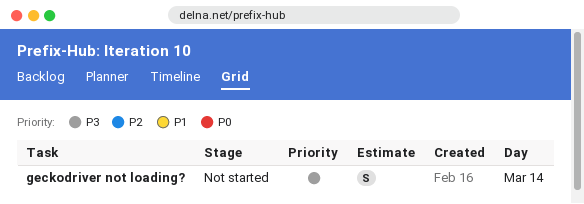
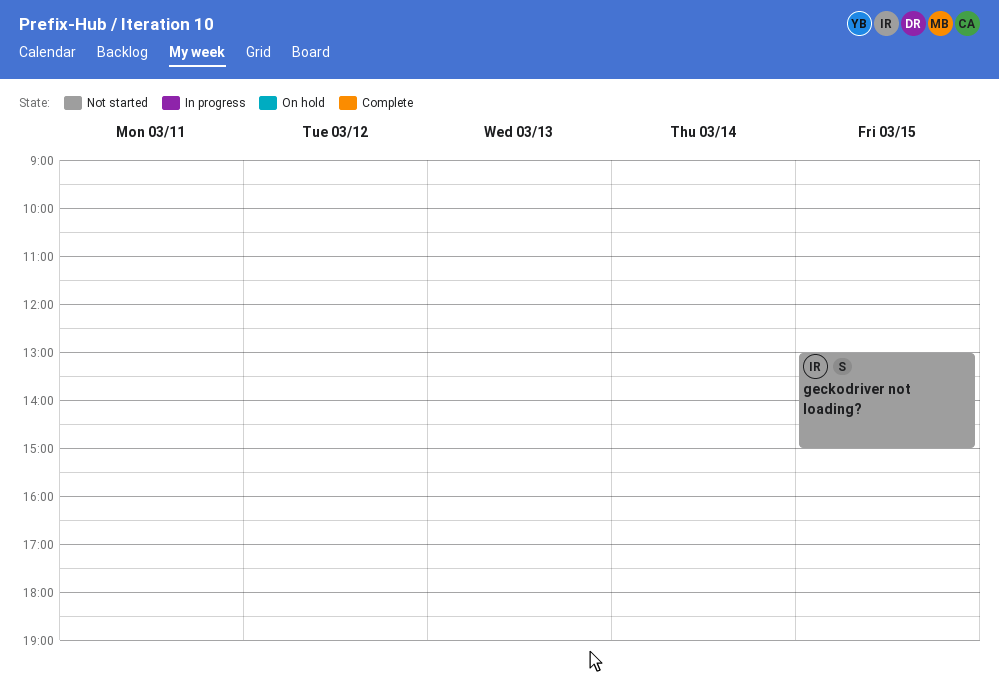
geckodriver not loading?, day: Mar 14 -> Mar 15

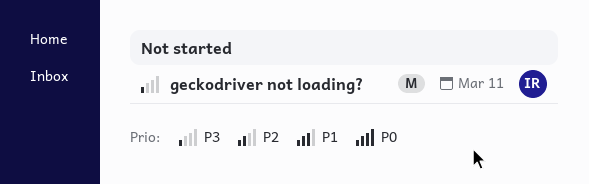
geckodriver not loading?, estimate: S -> M
geckodriver not loading?, day: Mar 15 -> Mar 11

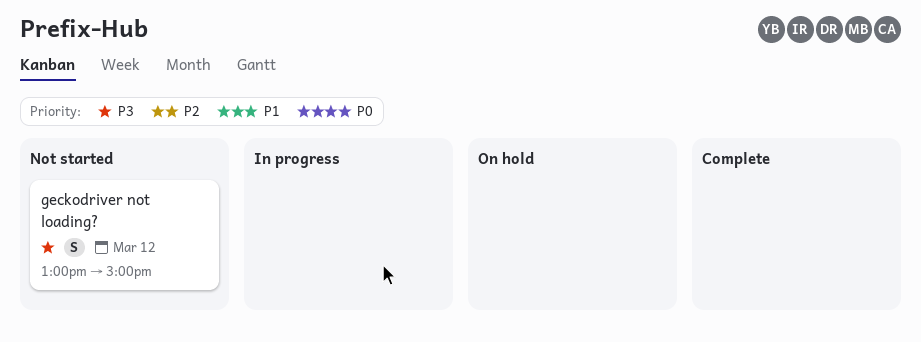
geckodriver not loading?, estimate: M -> S
geckodriver not loading?, day: Mar 11 -> Mar 12

